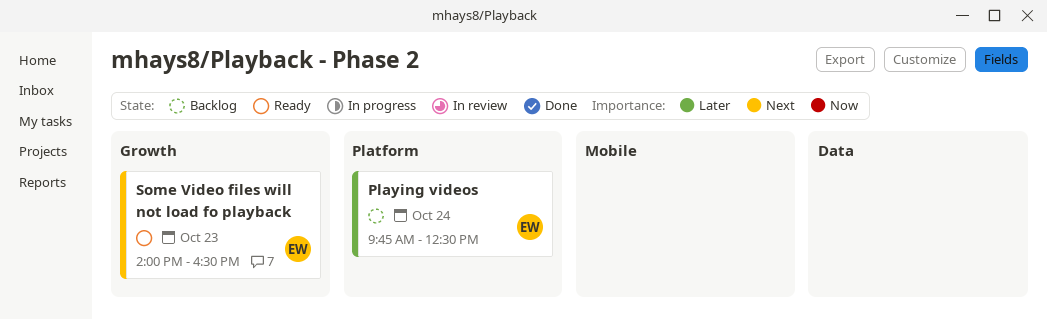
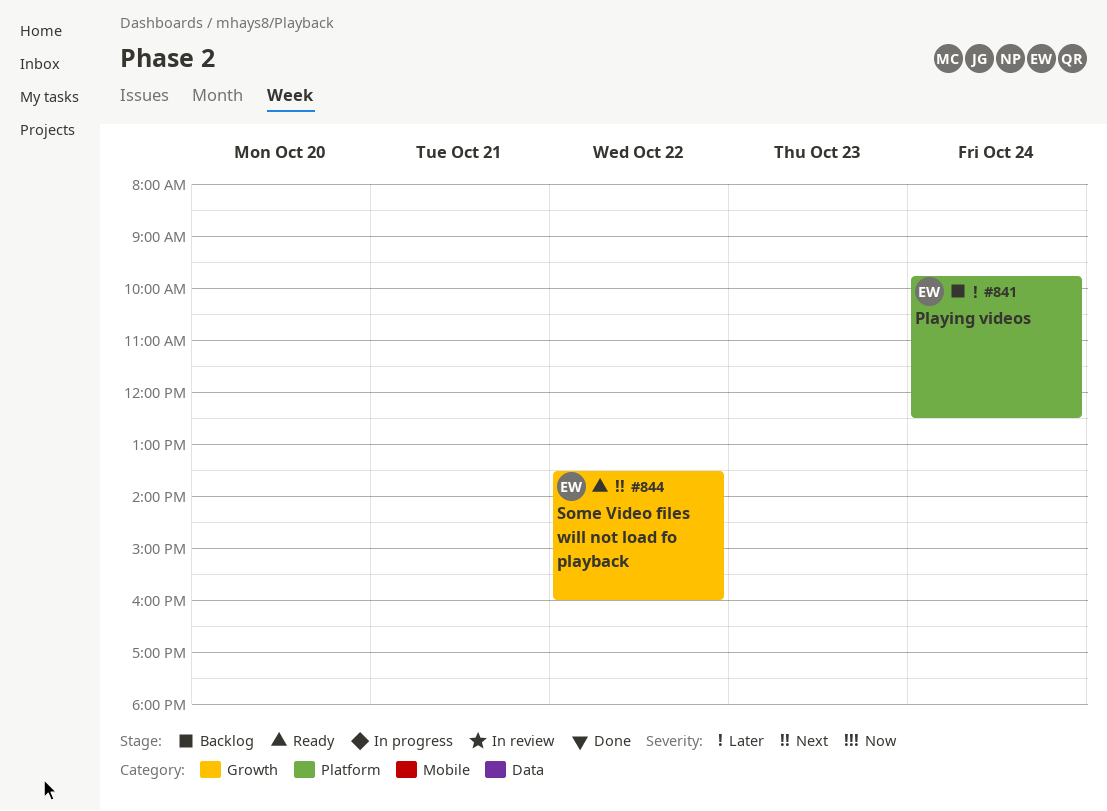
Some Video files will not load fo playback, day: Oct 23 -> Oct 22
Some Video files will not load fo playback, begins: 14:00 -> 13:30
Some Video files will not load fo playback, ends: 16:30 -> 16:00

